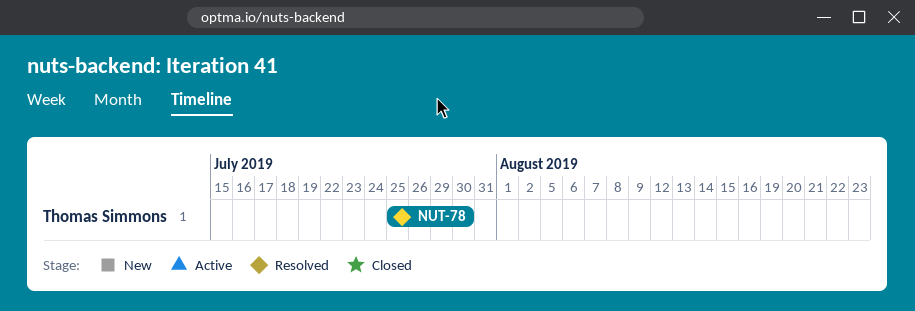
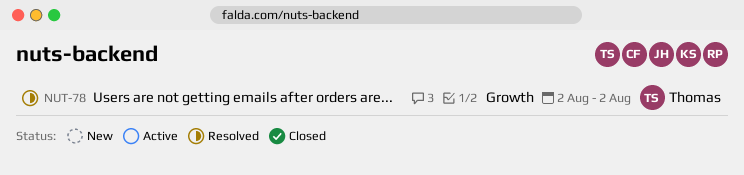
NUT-78, start: Jul 25 -> Aug 2
NUT-78, due: Jul 30 -> Aug 2

